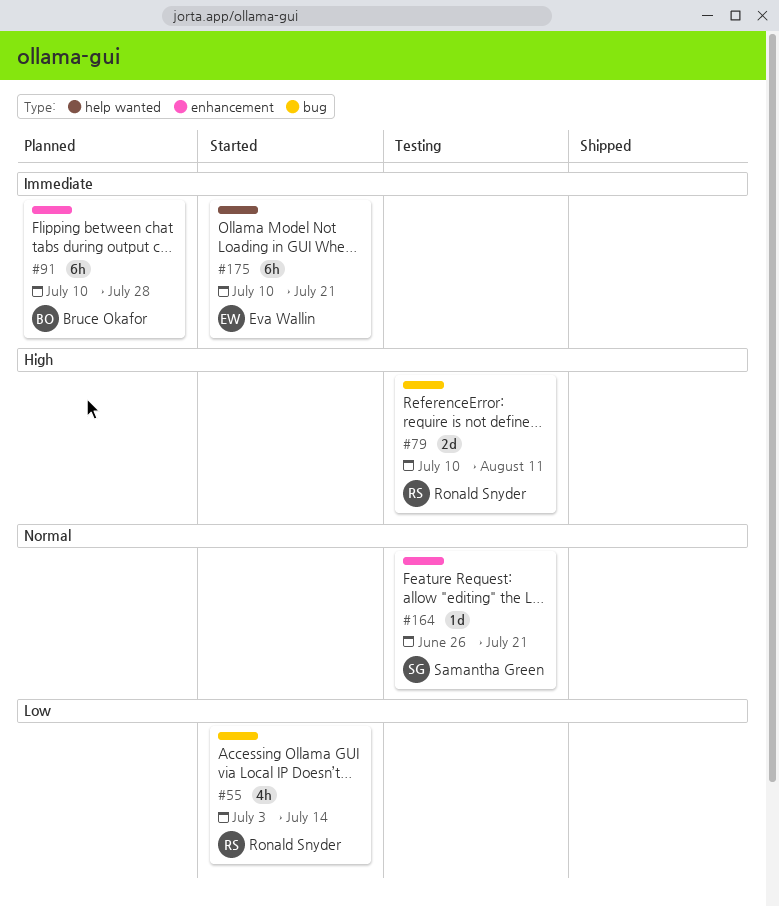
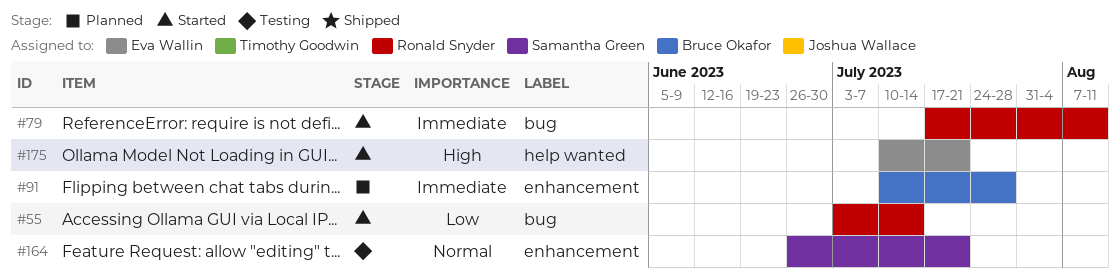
#79, status: Testing -> Started
#79, priority: High -> Immediate
#79, start: Jul 10 -> Jul 17
#175, priority: Immediate -> High

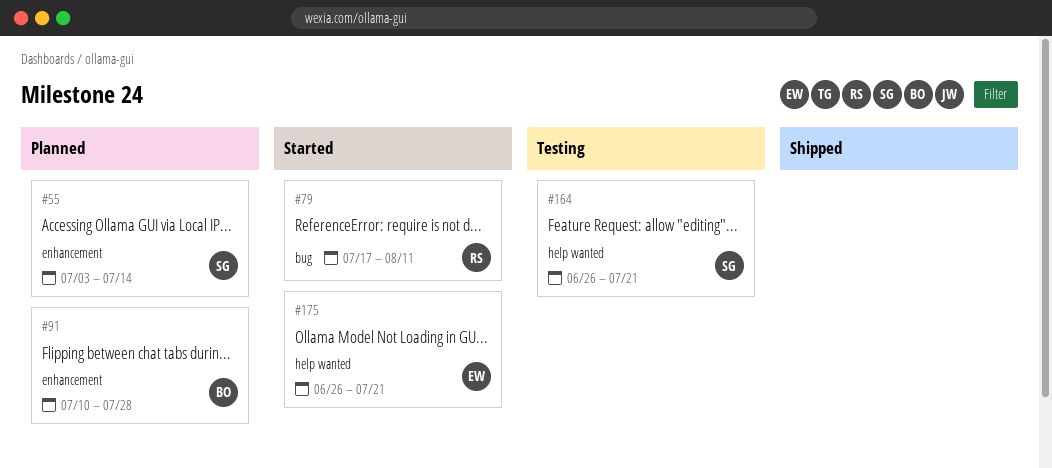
#55, status: Started -> Planned
#55, owner: Ronald Snyder -> Samantha Green
#55, label: bug -> enhancement
#164, label: enhancement -> help wanted
#175, start: Jul 10 -> Jun 26

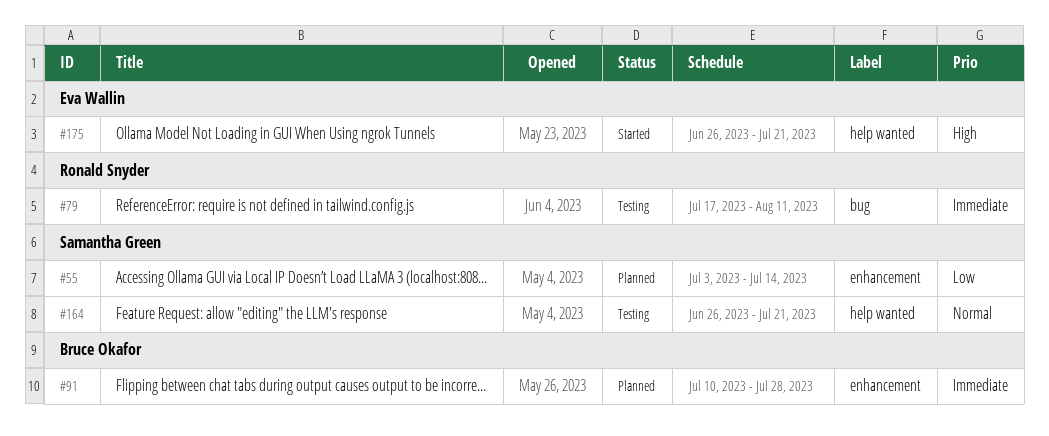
#79, status: Started -> Testing

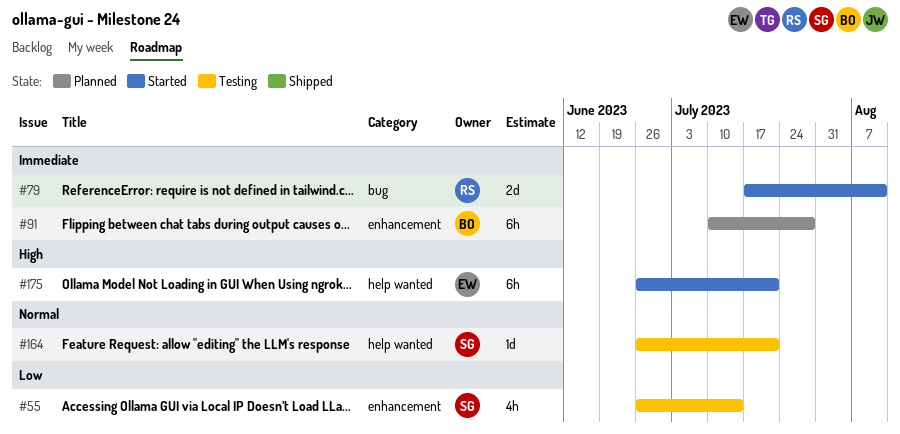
#55, status: Planned -> Testing
#55, start: Jul 3 -> Jun 26
#79, status: Testing -> Started

